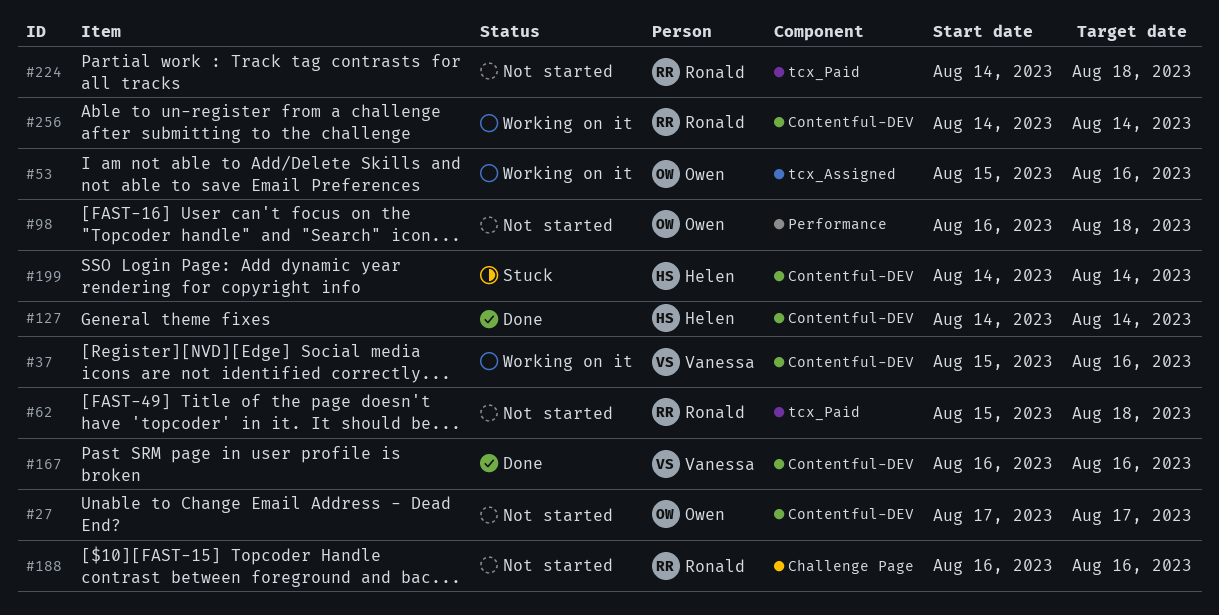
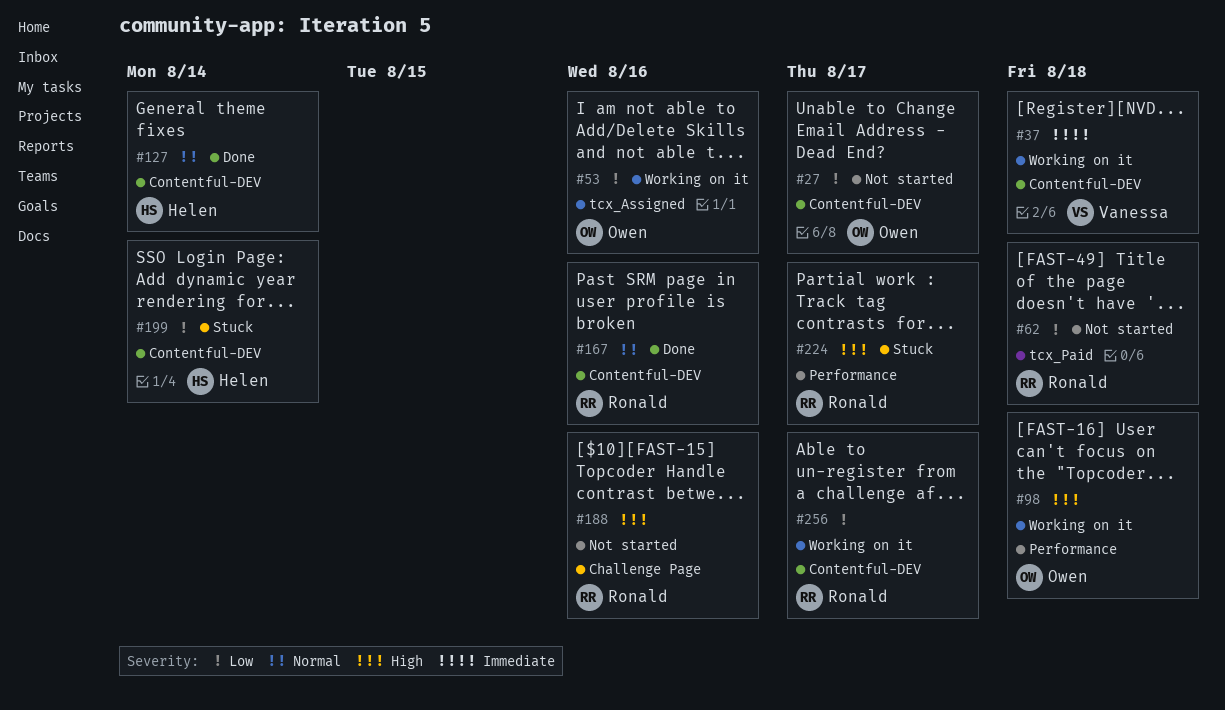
#37, due: Aug 16 -> Aug 18
#98, status: Not started -> Working on it
#167, owner: Vanessa -> Ronald
#224, status: Not started -> Stuck
#224, label: tcx_Paid -> Performance
#224, due: Aug 18 -> Aug 17
#256, due: Aug 14 -> Aug 17

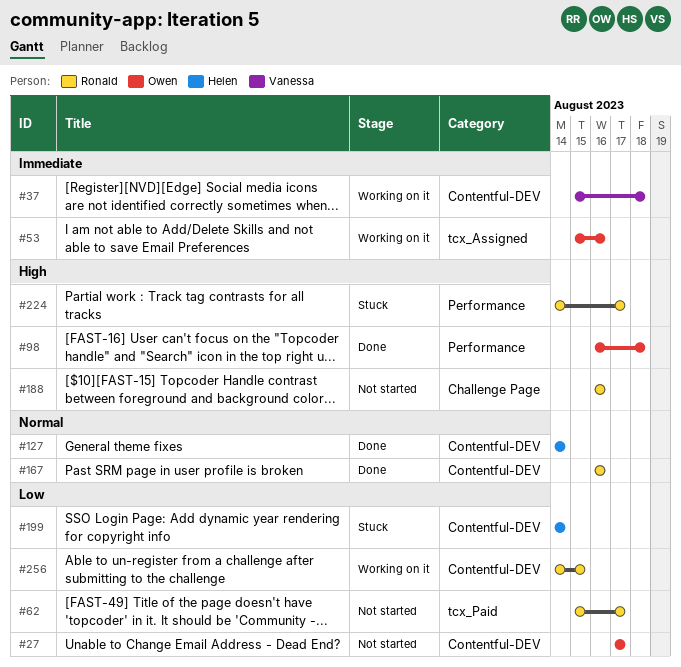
#53, priority: Low -> Immediate
#62, due: Aug 18 -> Aug 17
#98, status: Working on it -> Done
#256, due: Aug 17 -> Aug 15

